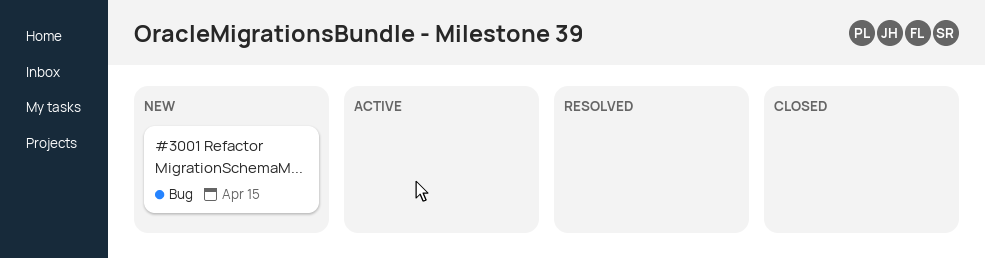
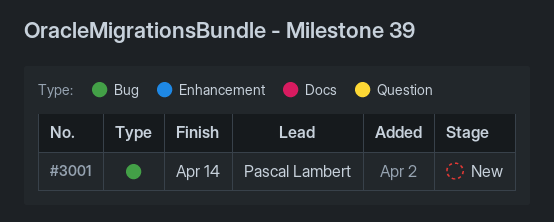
#3001, due: Apr 15 -> Apr 14

